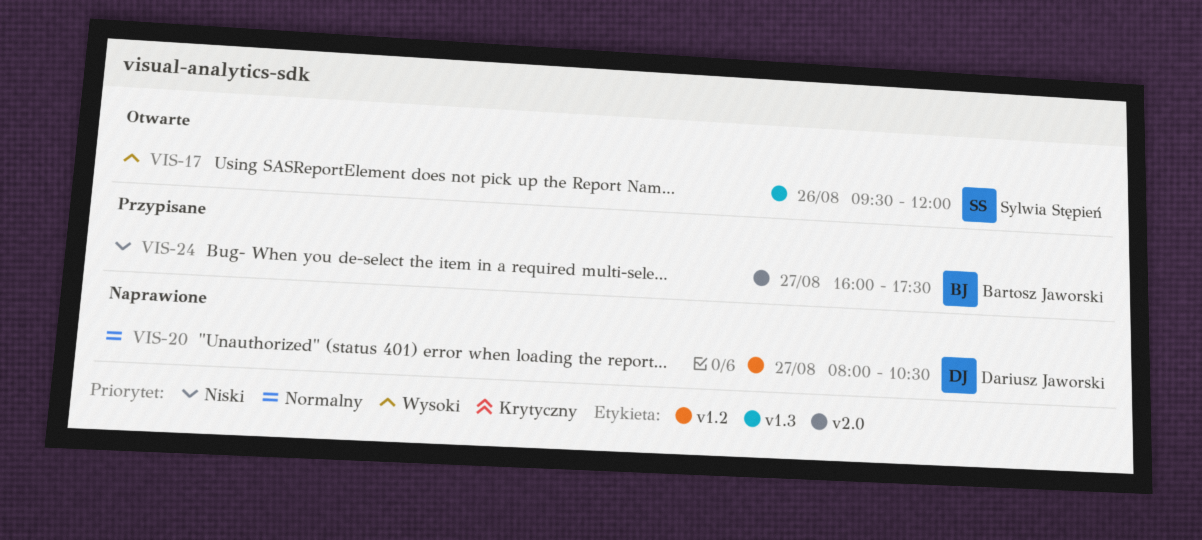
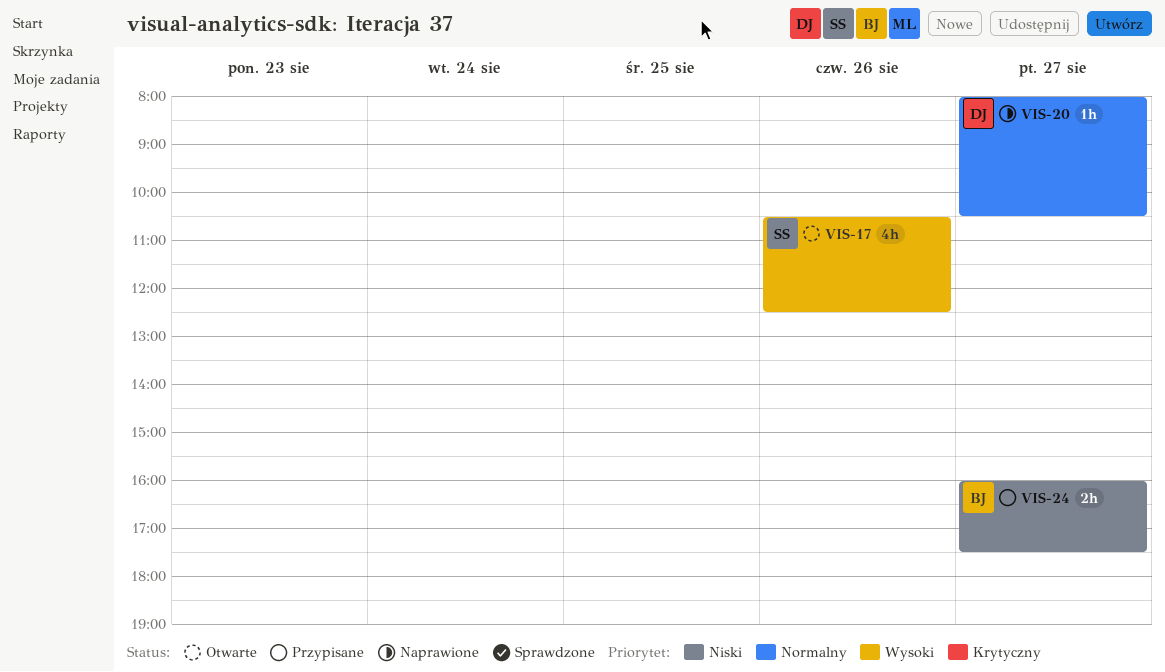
VIS-17, begins: 09:30 -> 10:30
VIS-17, ends: 12:00 -> 12:30

